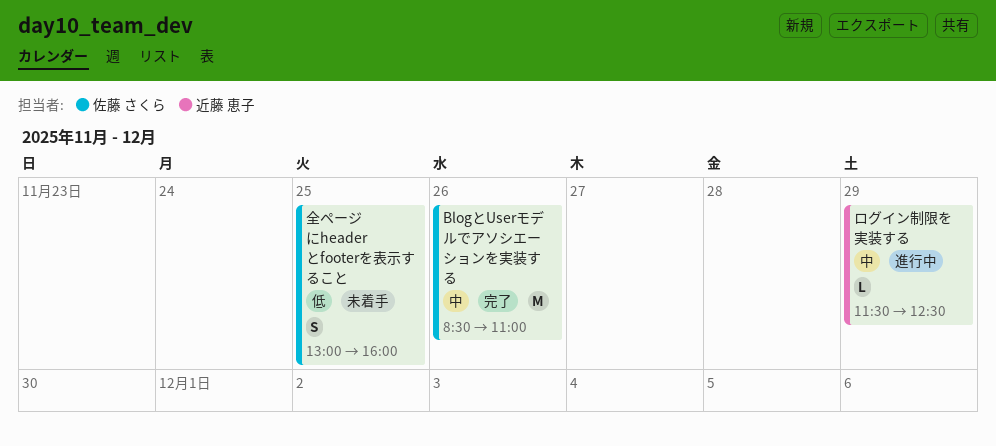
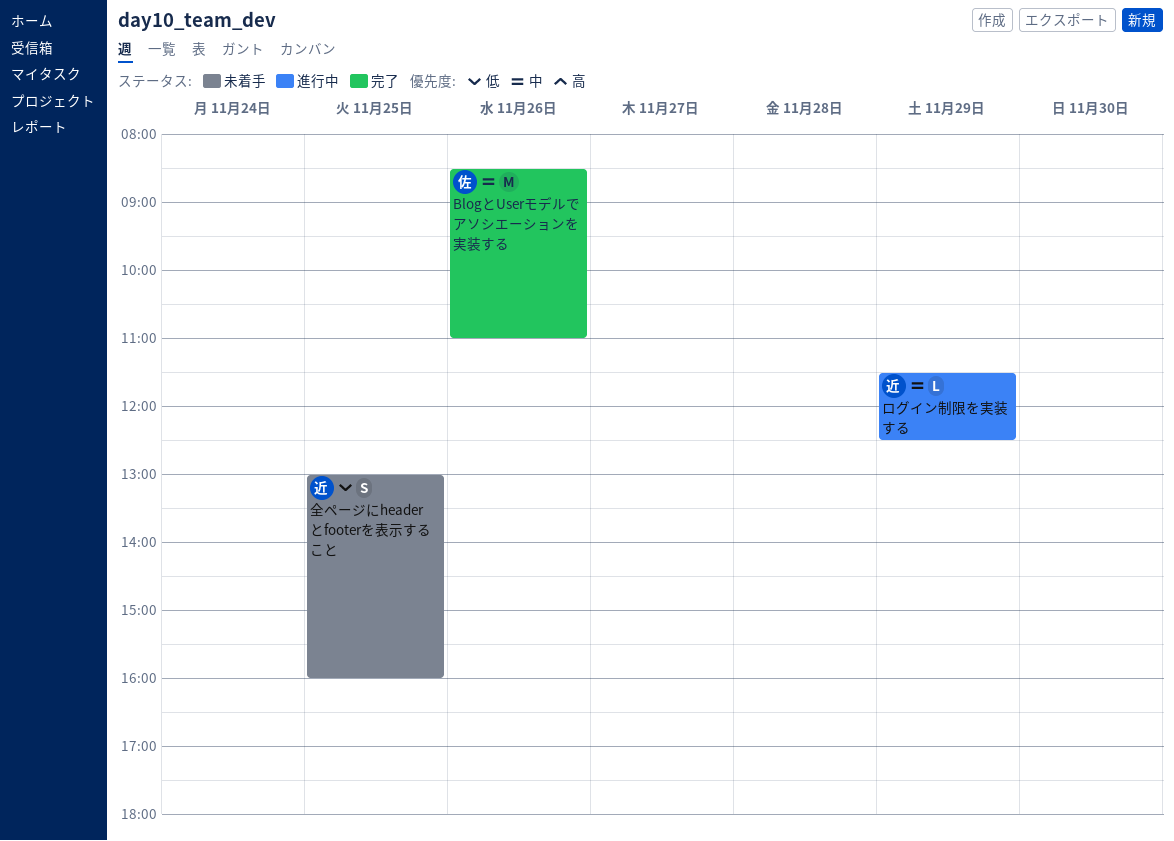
全ページにheaderとfooterを表示すること, owner: 佐藤 さくら -> 近藤 恵子

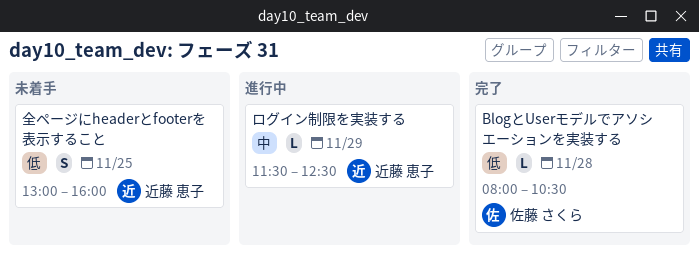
BlogとUserモデルでアソシエーションを実装する, priority: 中 -> 低
BlogとUserモデルでアソシエーションを実装する, estimate: M -> L
BlogとUserモデルでアソシエーションを実装する, day: Nov 26 -> Nov 28
BlogとUserモデルでアソシエーションを実装する, begins: 08:30 -> 08:00
BlogとUserモデルでアソシエーションを実装する, ends: 11:00 -> 10:30

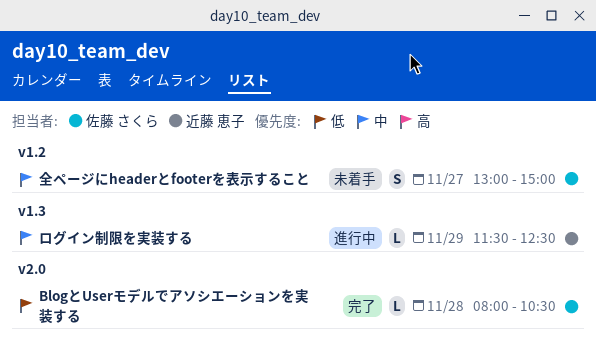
全ページにheaderとfooterを表示すること, owner: 近藤 恵子 -> 佐藤 さくら
全ページにheaderとfooterを表示すること, priority: 低 -> 中
全ページにheaderとfooterを表示すること, day: Nov 25 -> Nov 27
全ページにheaderとfooterを表示すること, ends: 16:00 -> 15:00

